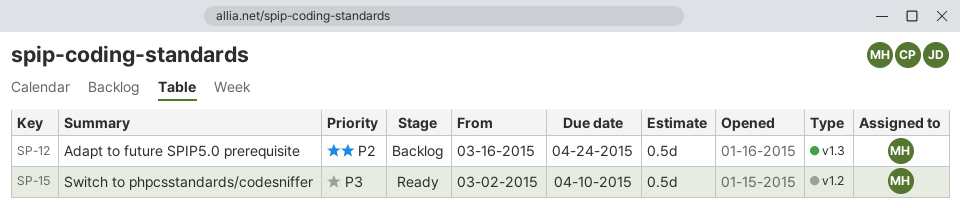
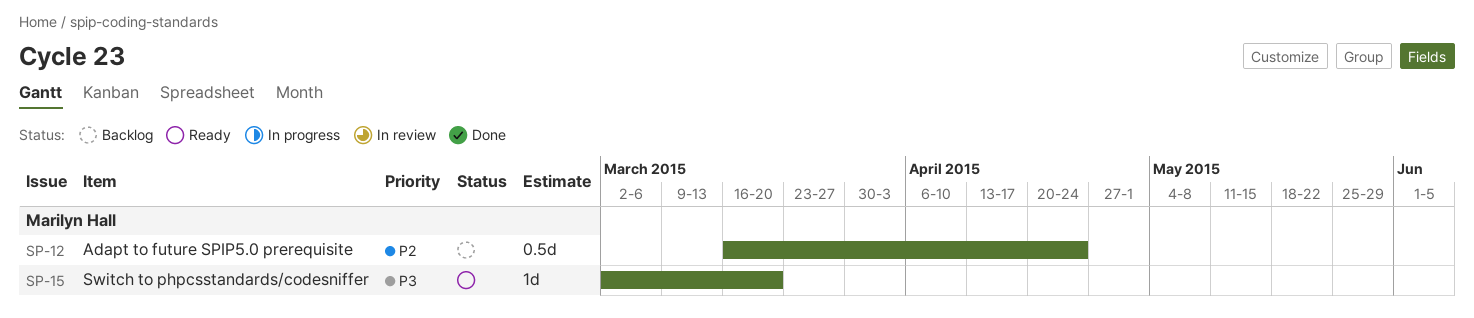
SP-15, estimate: 0.5d -> 1d
SP-15, due: Apr 10 -> Mar 20

